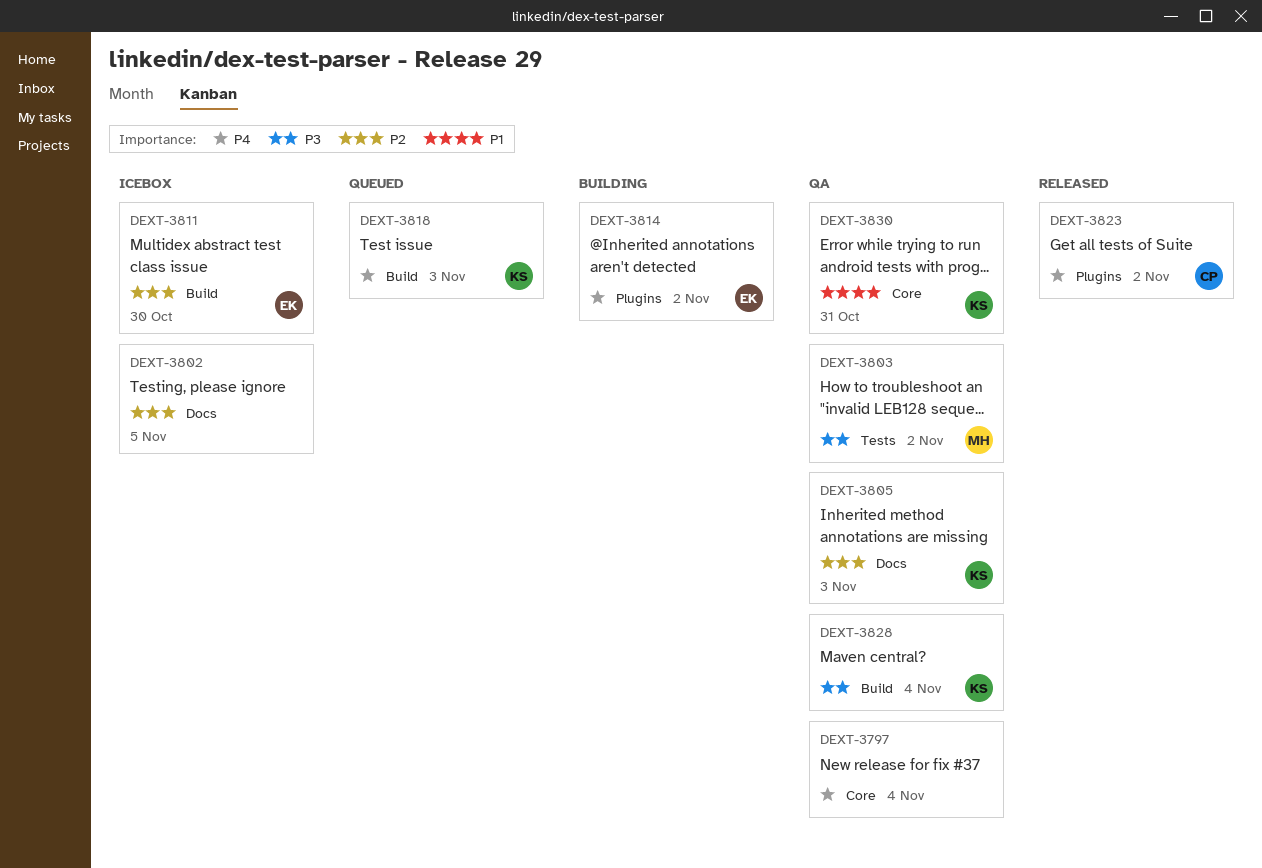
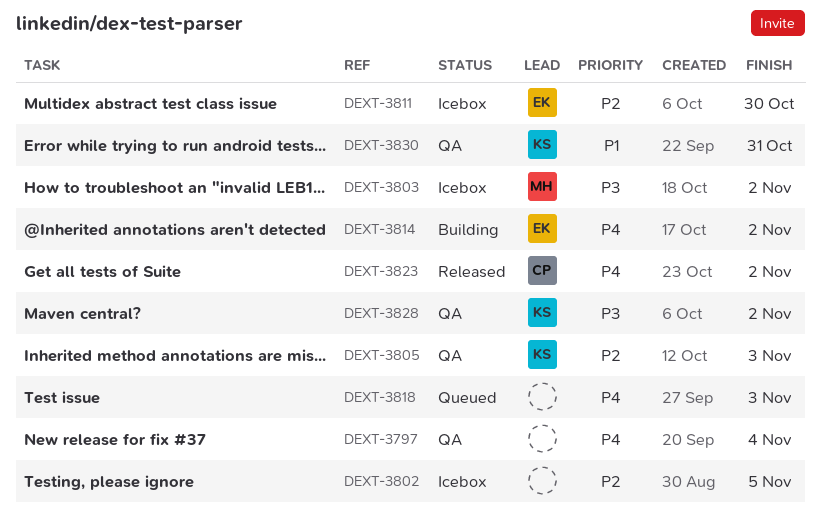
DEXT-3803, status: QA -> Icebox
DEXT-3818, owner: KS -> none
DEXT-3828, due: Nov 4 -> Nov 2

